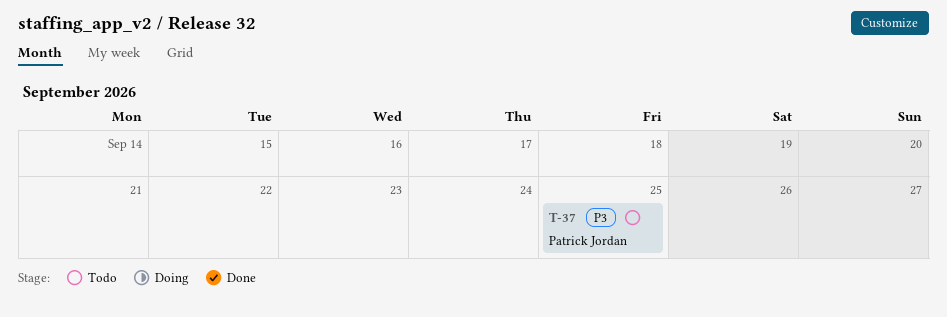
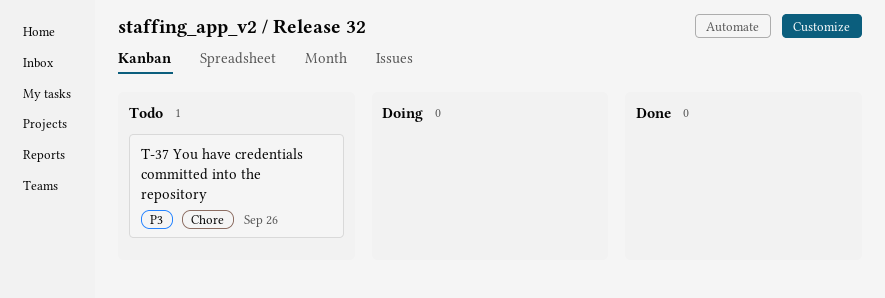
T-37, due: Sep 25 -> Sep 26

